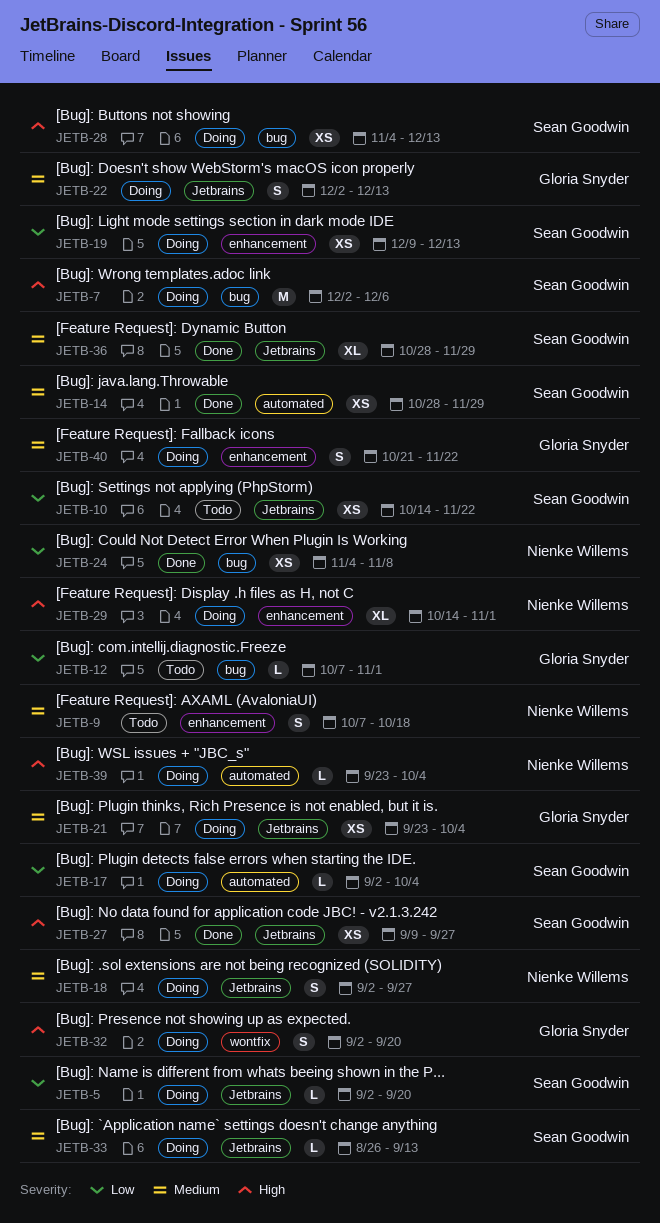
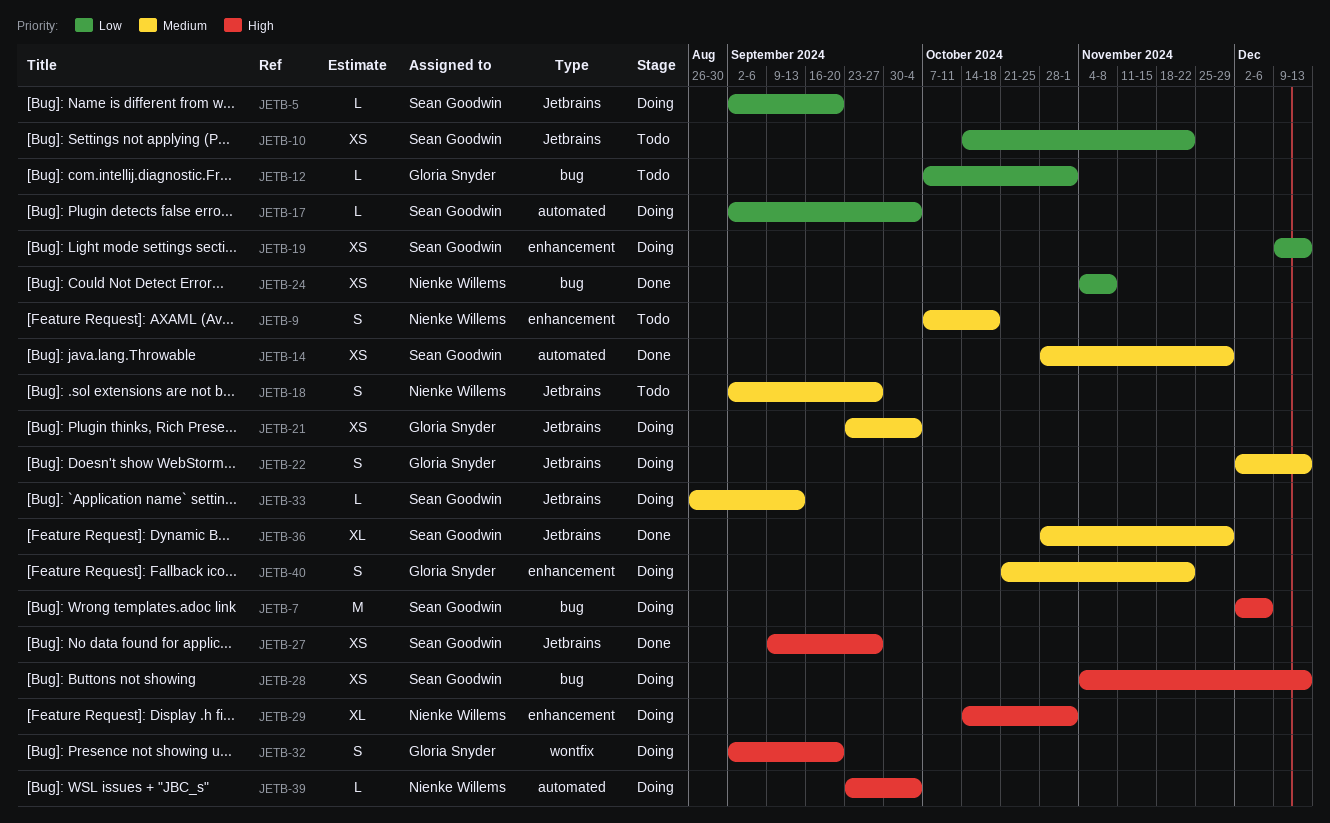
JETB-18, status: Doing -> Todo

